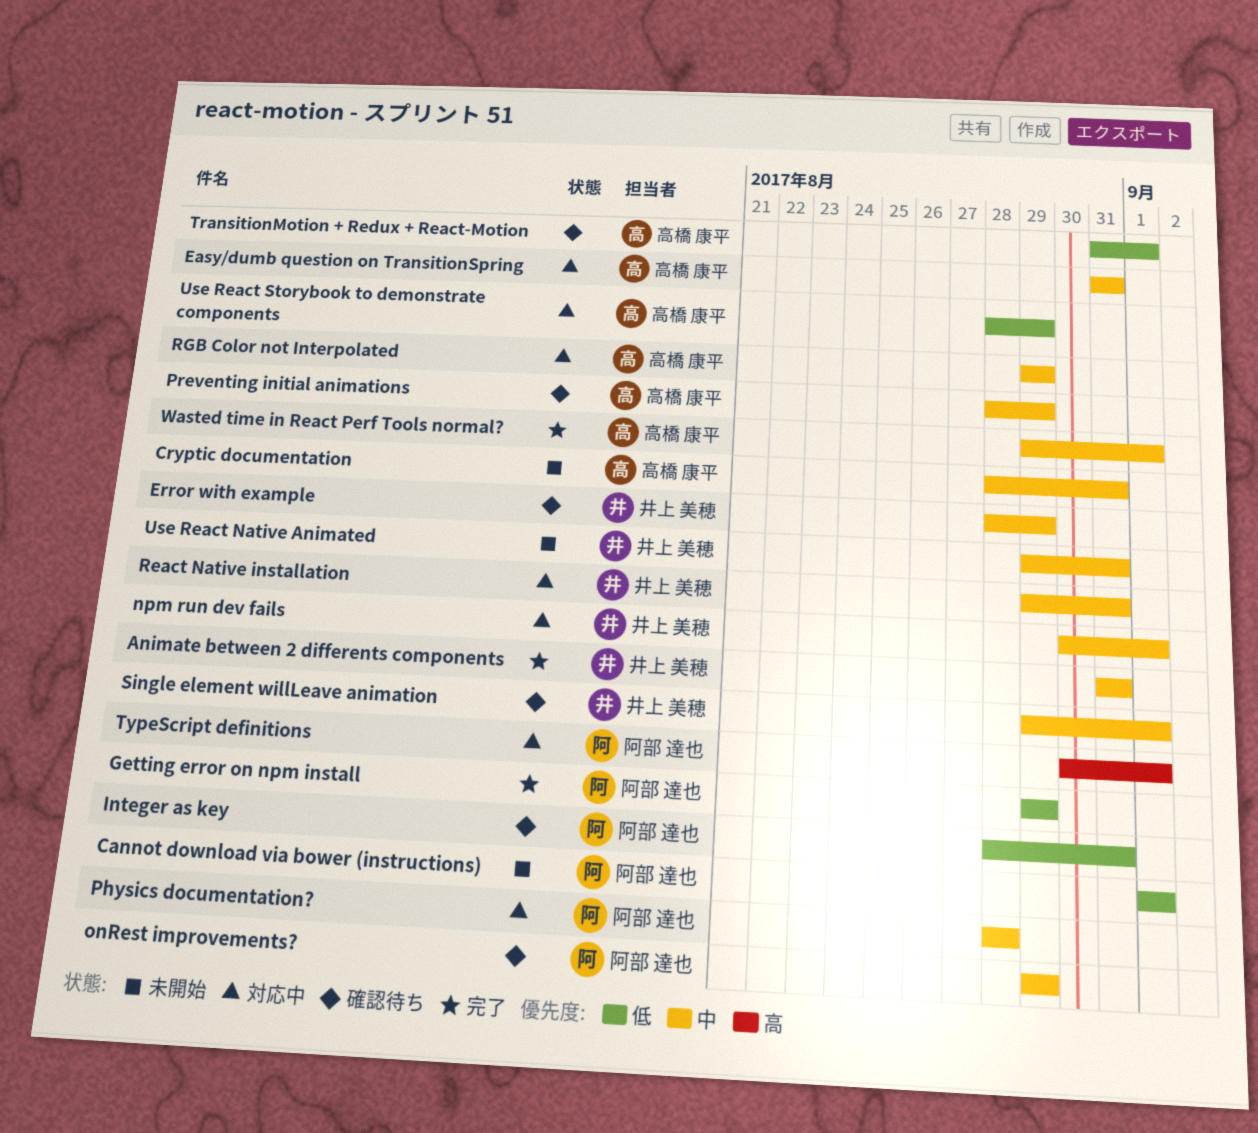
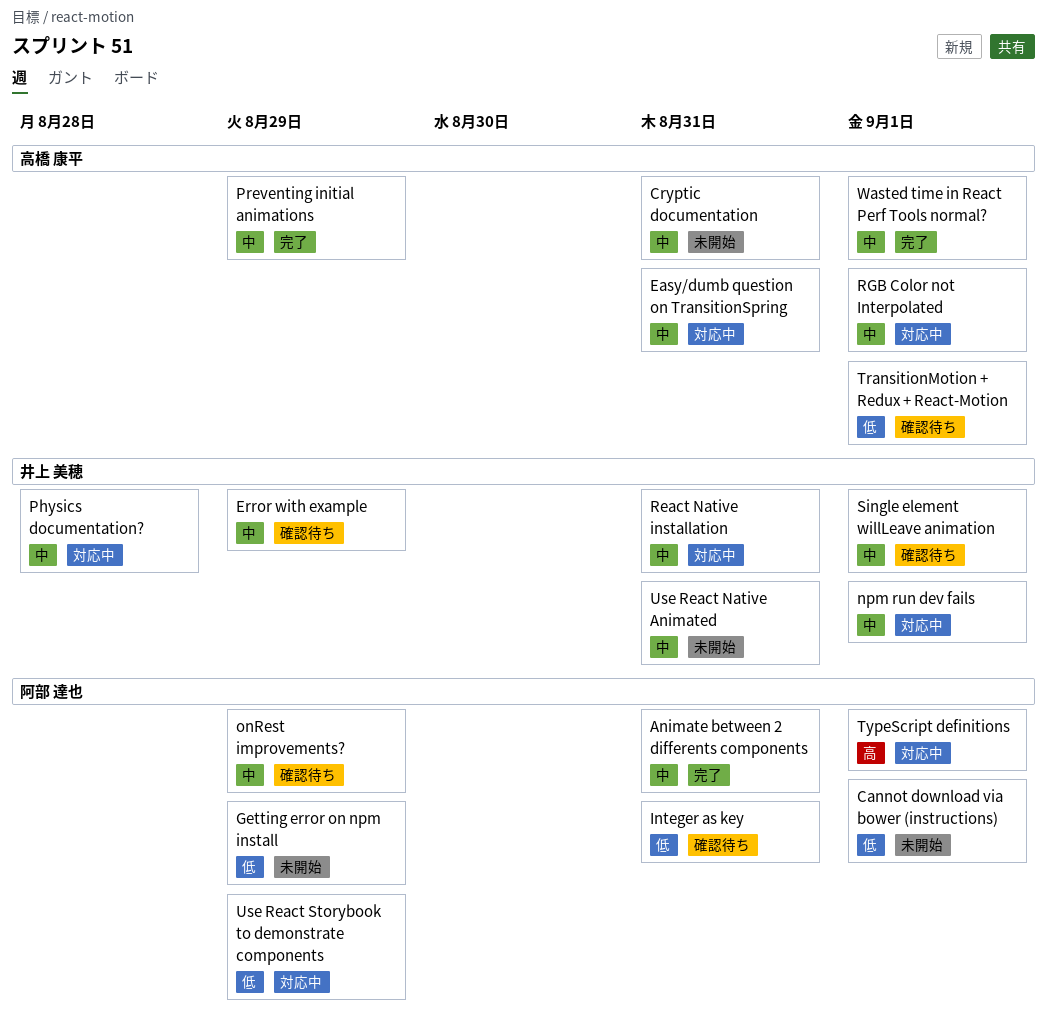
Animate between 2 differents components, owner: 井上 美穂 -> 阿部 達也
Getting error on npm install, status: 完了 -> 未開始
Physics documentation?, owner: 阿部 達也 -> 井上 美穂
Preventing initial animations, status: 確認待ち -> 完了
RGB Color not Interpolated, due: Aug 29 -> Sep 1
Use React Storybook to demonstrate components, owner: 高橋 康平 -> 阿部 達也

